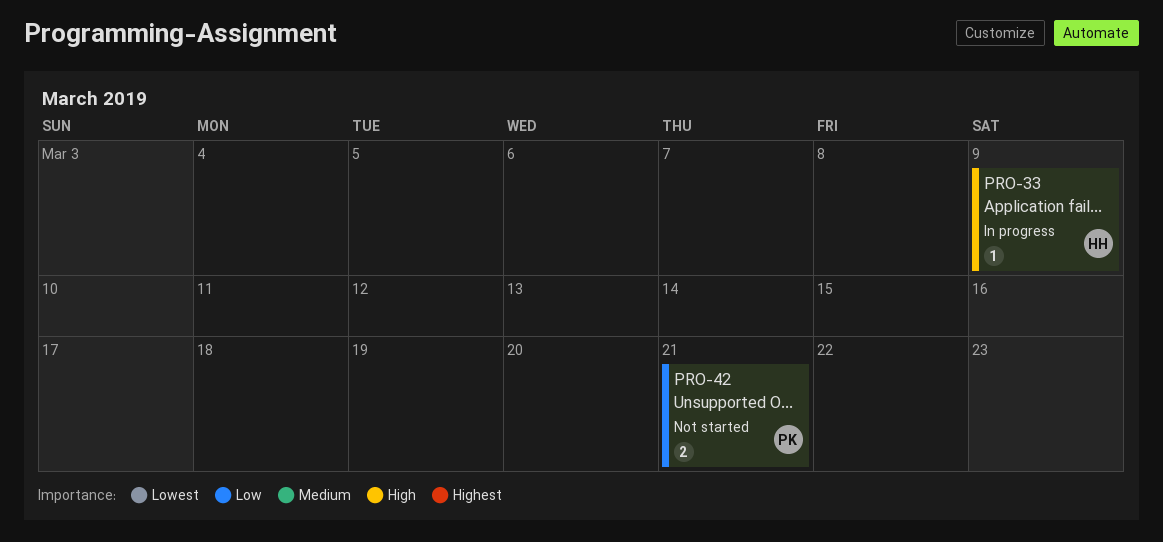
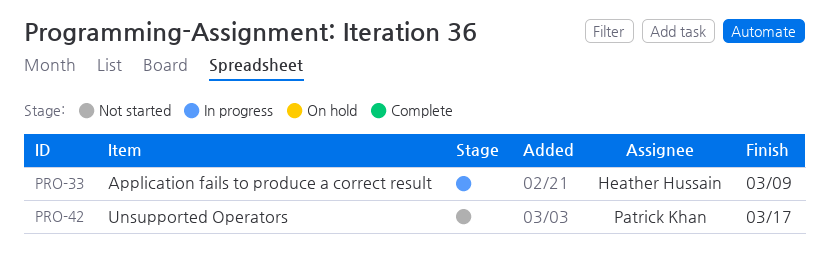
PRO-42, due: Mar 21 -> Mar 17

